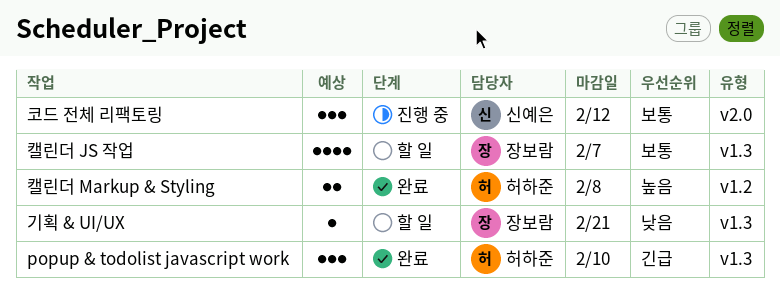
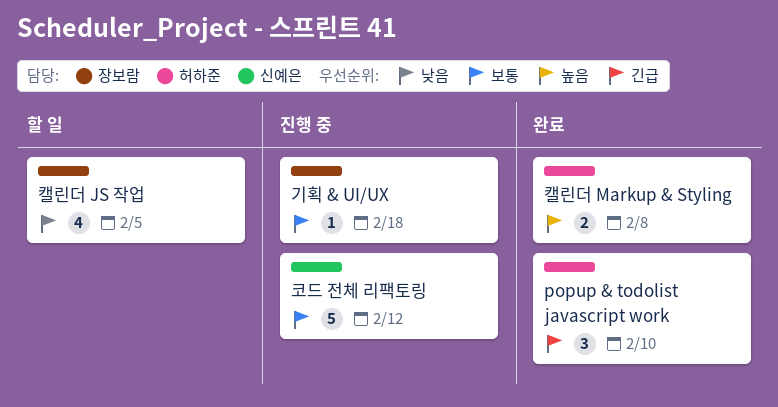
기획 & UI/UX, status: 할 일 -> 진행 중
기획 & UI/UX, priority: 낮음 -> 보통
기획 & UI/UX, due: Feb 21 -> Feb 18
캘린더 JS 작업, priority: 보통 -> 낮음
캘린더 JS 작업, due: Feb 7 -> Feb 5
코드 전체 리팩토링, estimate: 3 -> 5

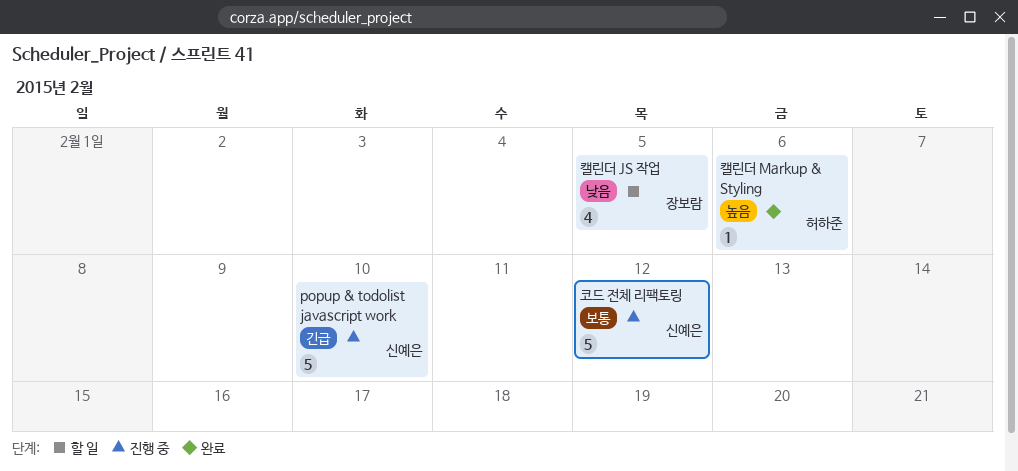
popup & todolist javascript work, status: 완료 -> 진행 중
popup & todolist javascript work, owner: 허하준 -> 신예은
popup & todolist javascript work, estimate: 3 -> 5
기획 & UI/UX: present -> none
캘린더 Markup & Styling, estimate: 2 -> 1
캘린더 Markup & Styling, due: Feb 8 -> Feb 6

